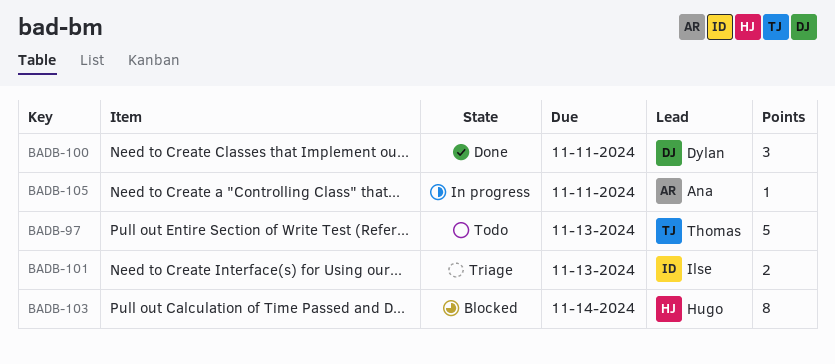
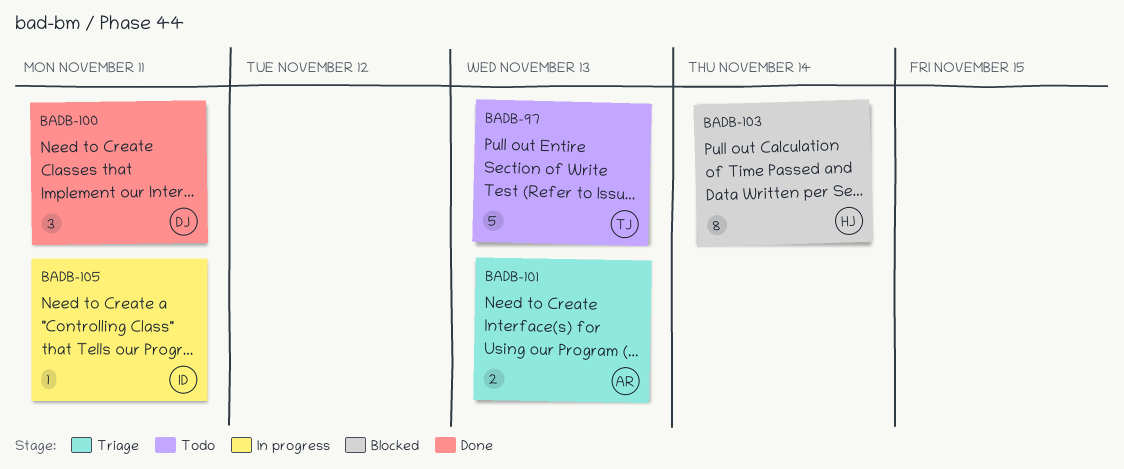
BADB-101, owner: Ilse -> Ana
BADB-105, owner: Ana -> Ilse

